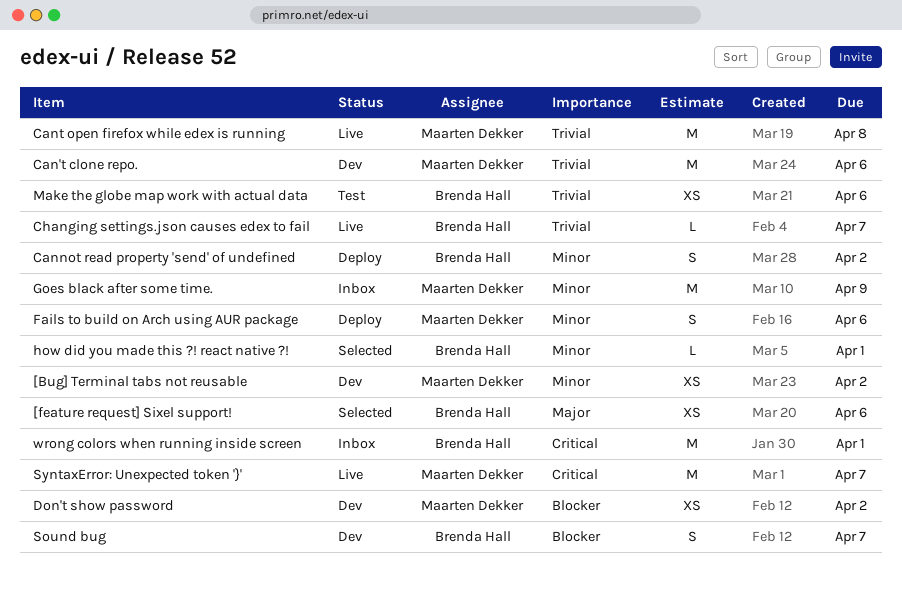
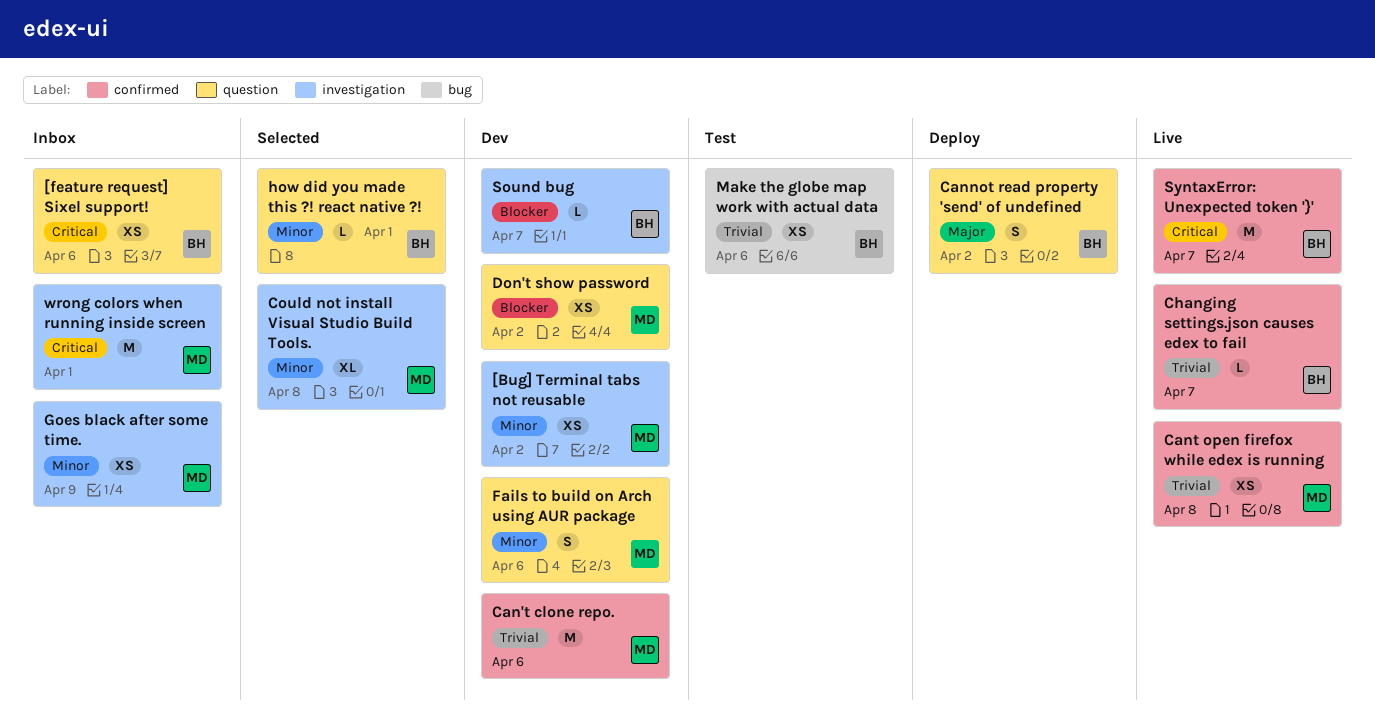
[feature request] Sixel support!, status: Selected -> Inbox
[feature request] Sixel support!, priority: Major -> Critical
Cannot read property 'send' of undefined, priority: Minor -> Major
Cant open firefox while edex is running, estimate: M -> XS
Could not install Visual Studio Build Tools.: none -> present
Fails to build on Arch using AUR package, status: Deploy -> Dev
Goes black after some time., estimate: M -> XS
Sound bug, estimate: S -> L
SyntaxError: Unexpected token '}', owner: Maarten Dekker -> Brenda Hall
wrong colors when running inside screen, owner: Brenda Hall -> Maarten Dekker

